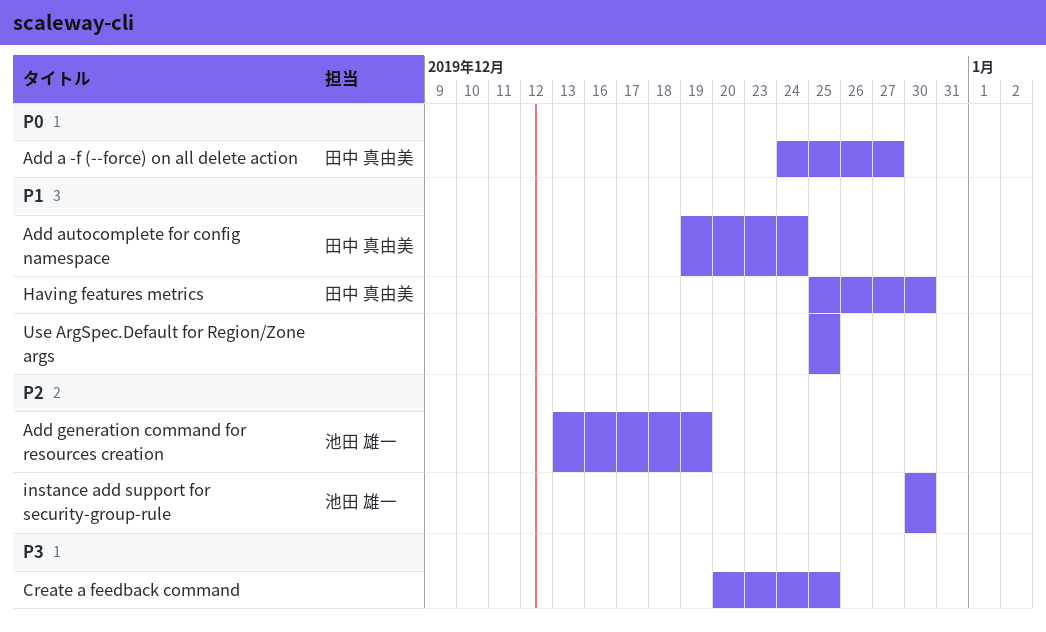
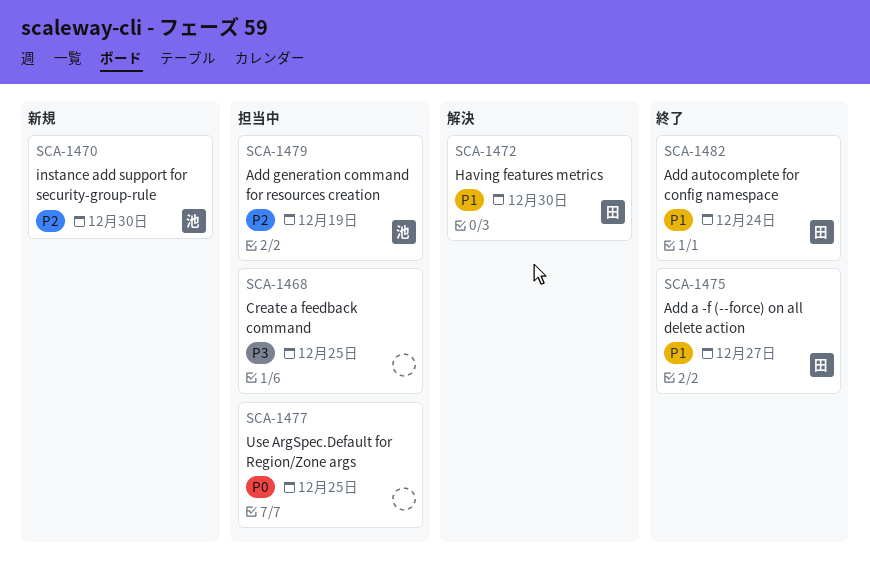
Add a -f (--force) on all delete action, priority: P0 -> P1
Use ArgSpec.Default for Region/Zone args, priority: P1 -> P0

